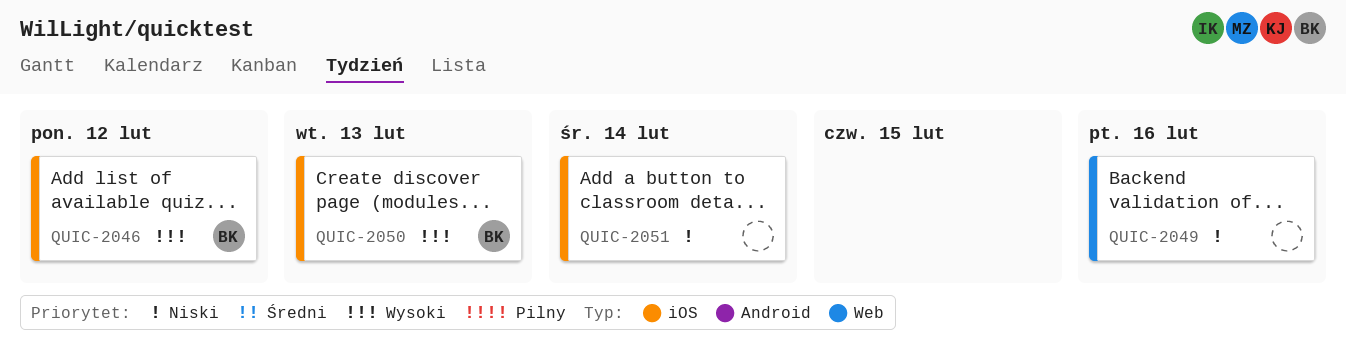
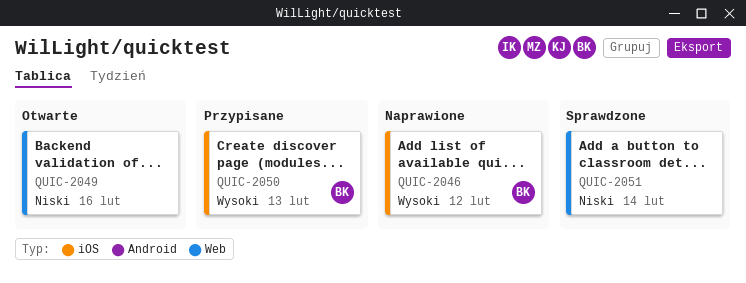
QUIC-2051, label: iOS -> Web

